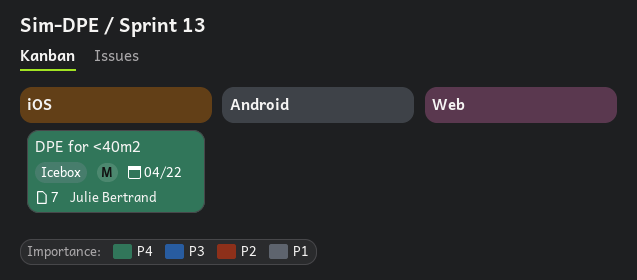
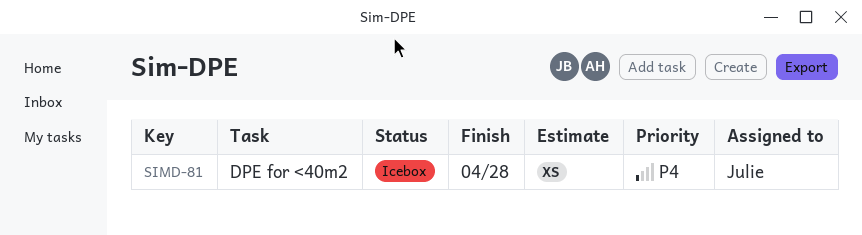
DPE for <40m2, estimate: M -> XS
DPE for <40m2, due: Apr 22 -> Apr 28

